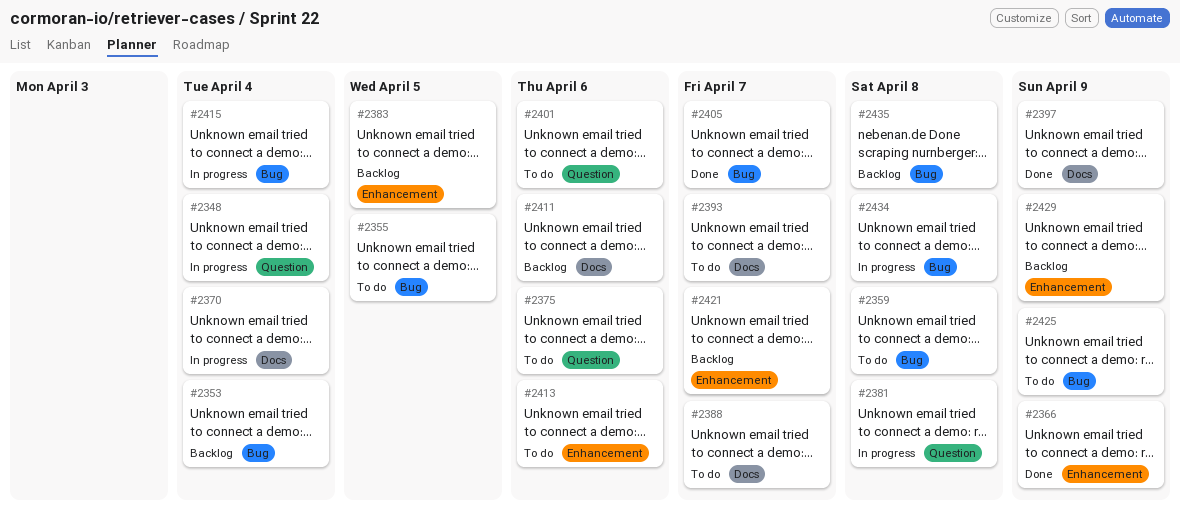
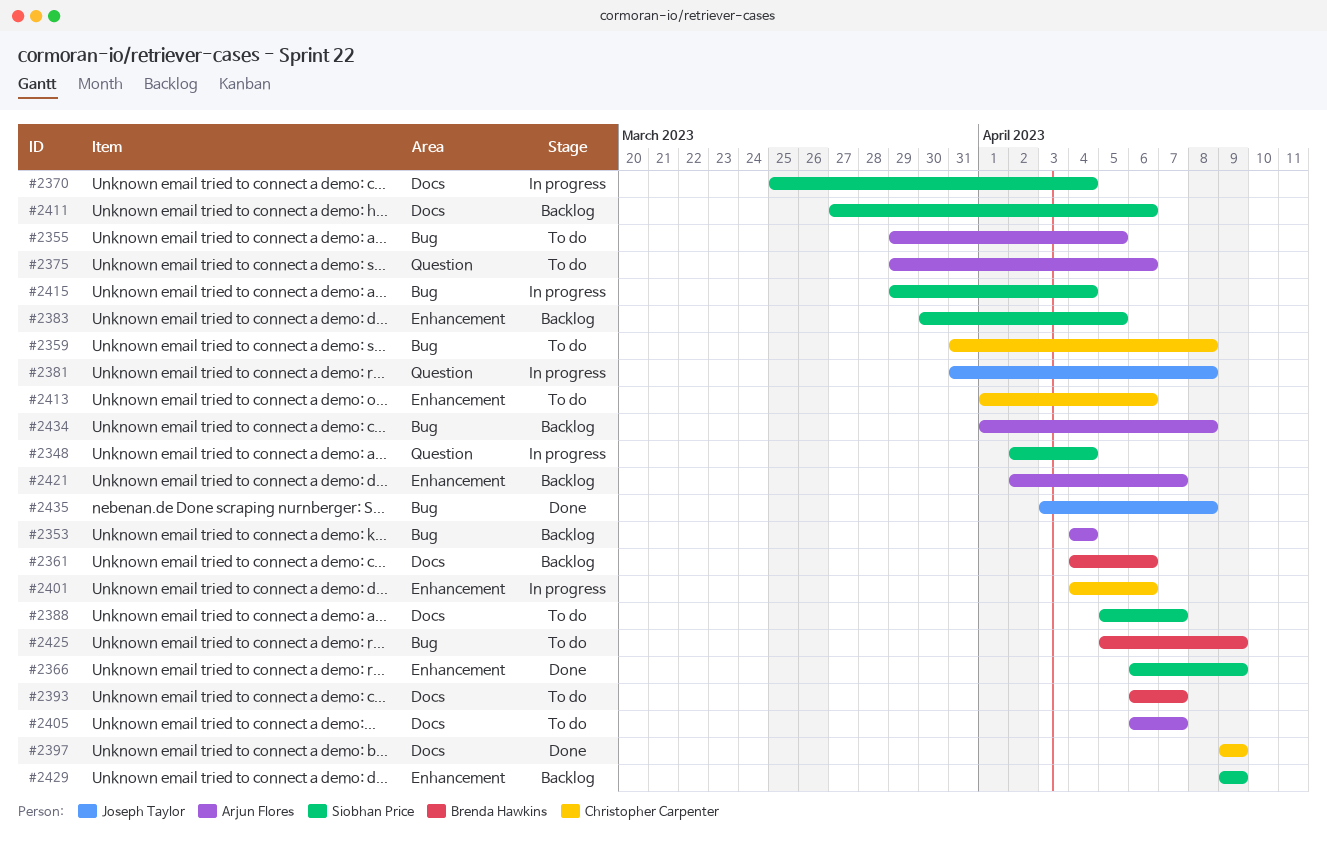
#2361: none -> present
#2401, status: To do -> In progress
#2401, label: Question -> Enhancement
#2405, status: Done -> To do
#2405, label: Bug -> Docs
#2434, status: In progress -> Backlog
#2435, status: Backlog -> Done

